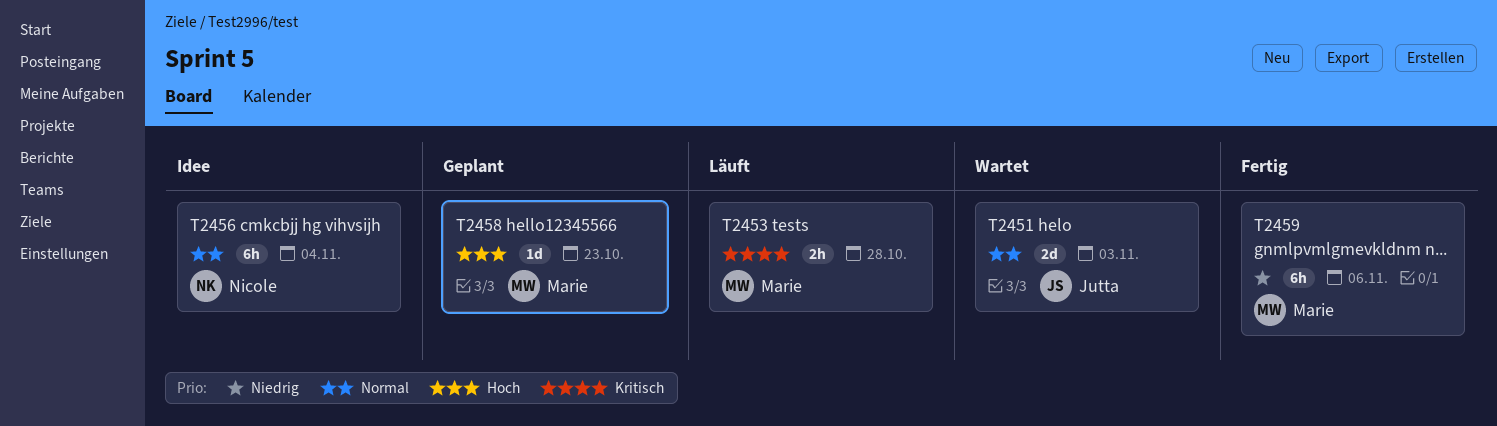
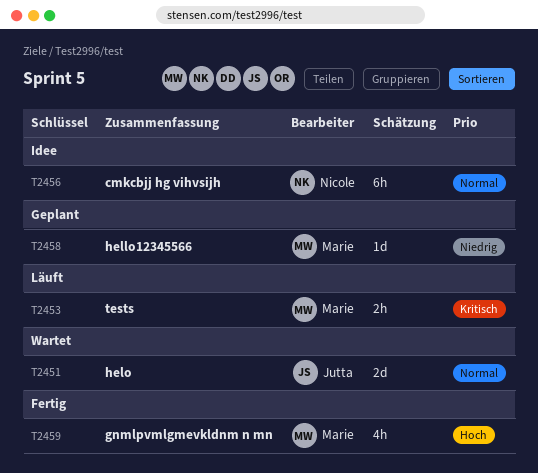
T2458, priority: Hoch -> Niedrig
T2459, priority: Niedrig -> Hoch
T2459, estimate: 6h -> 4h

